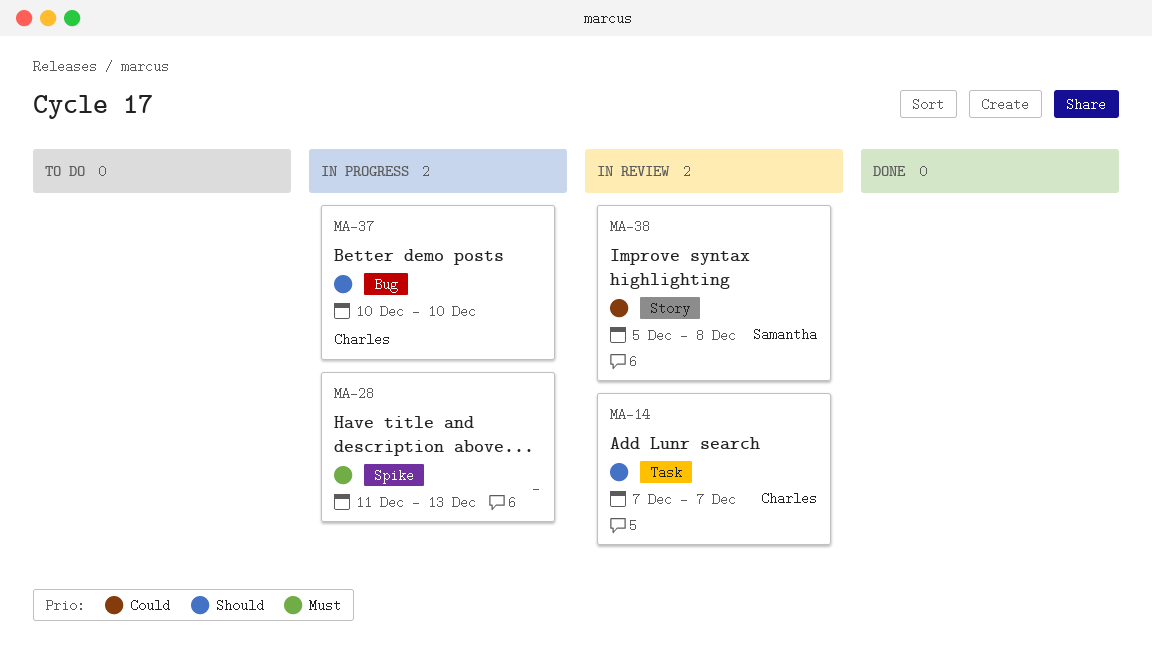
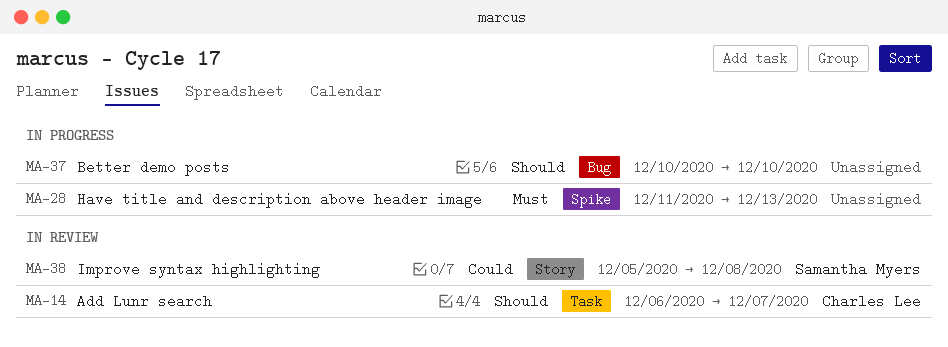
MA-14, start: Dec 7 -> Dec 6
MA-37, owner: Charles Lee -> none

